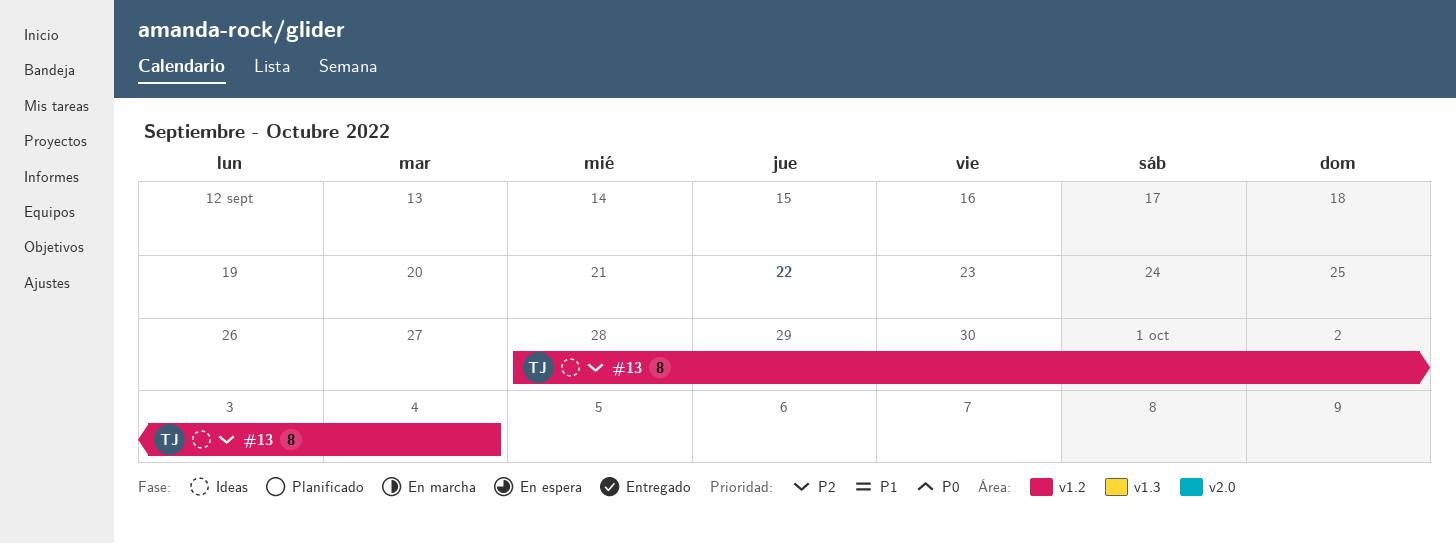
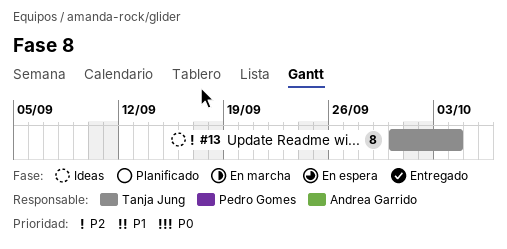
#13, start: Sep 28 -> Sep 30

